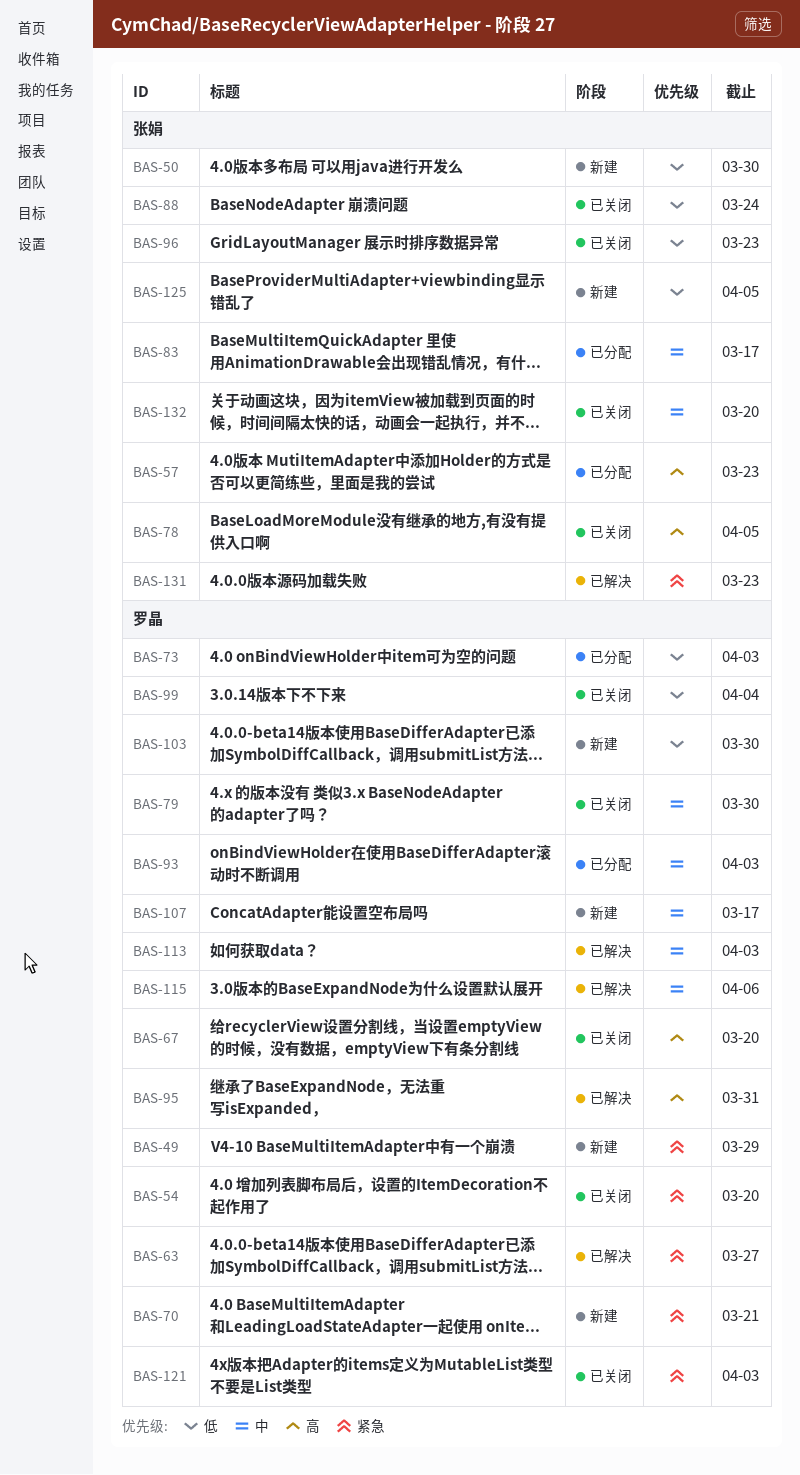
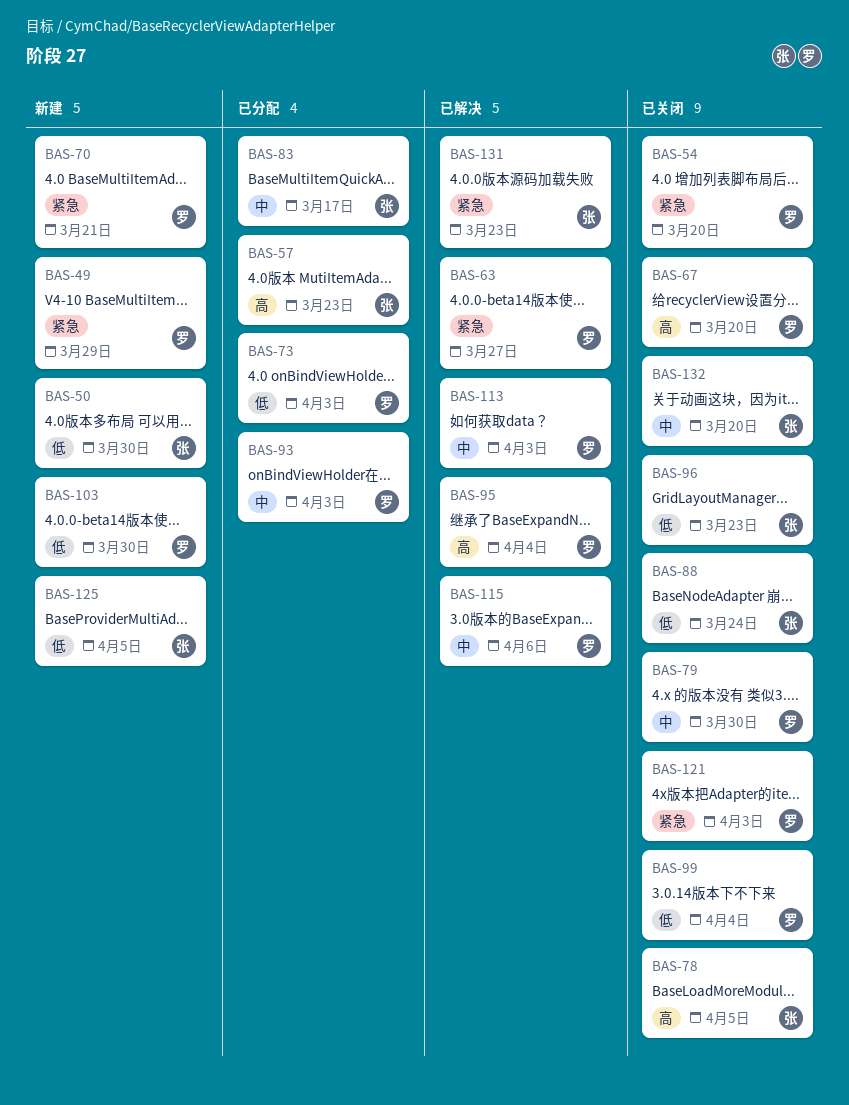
BAS-95, due: Mar 31 -> Apr 4
BAS-107: present -> none

